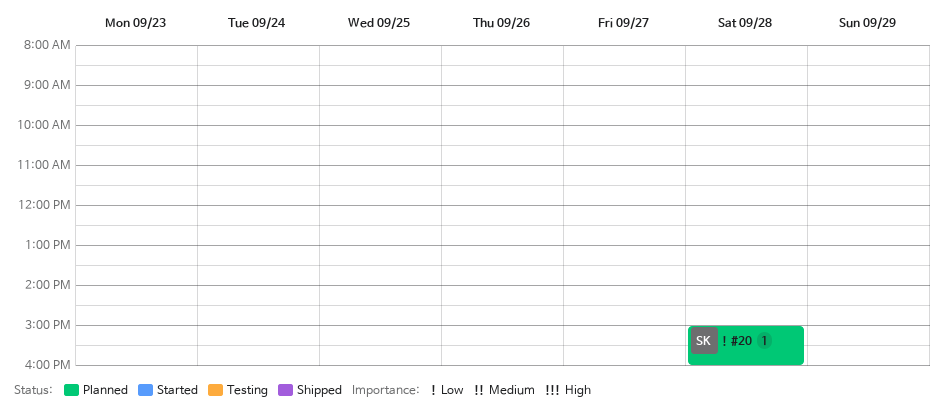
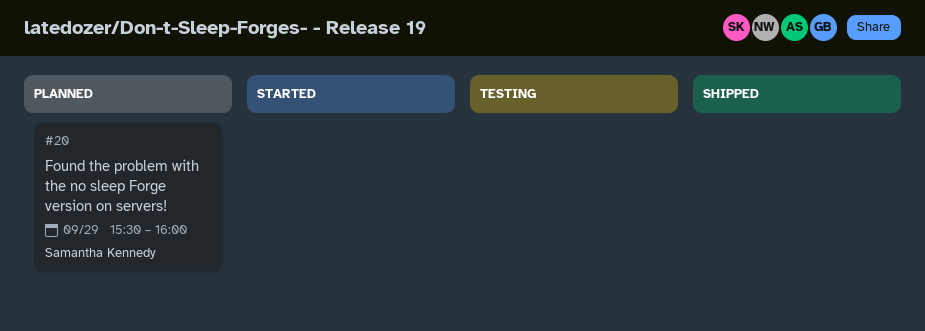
#20, day: Sep 28 -> Sep 29
#20, begins: 15:00 -> 15:30

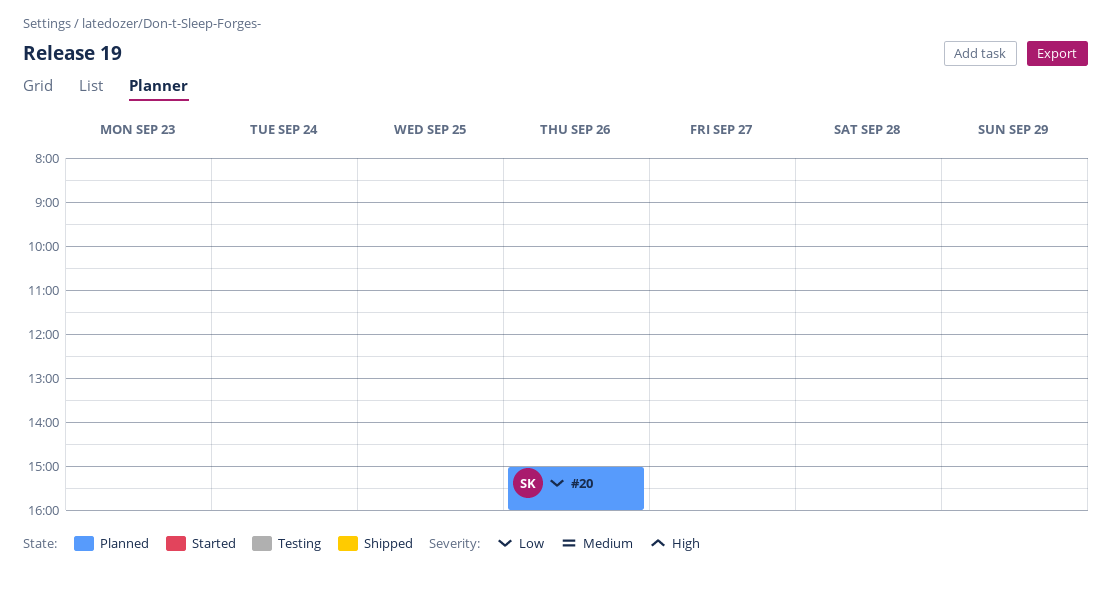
#20, day: Sep 29 -> Sep 26
#20, begins: 15:30 -> 15:00

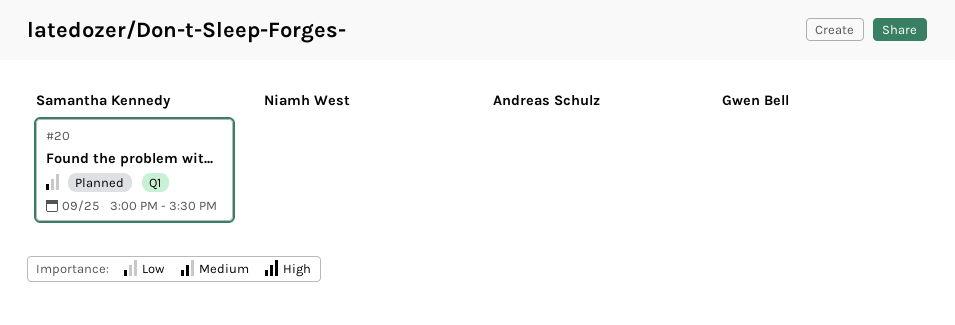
#20, day: Sep 26 -> Sep 25
#20, ends: 16:00 -> 15:30

